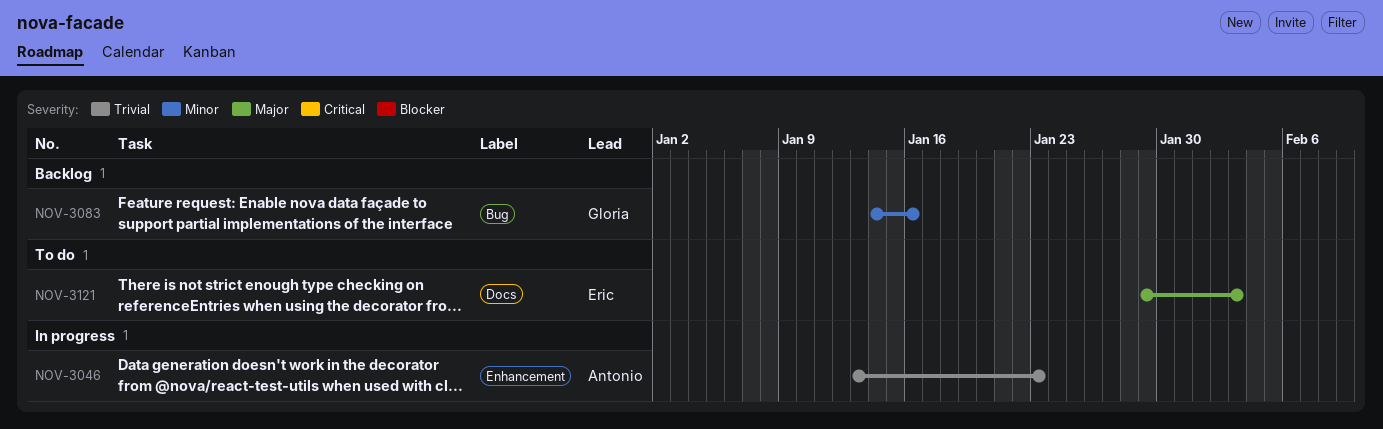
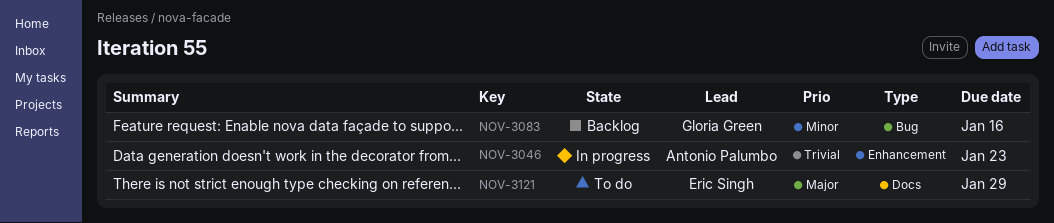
NOV-3121, due: Feb 3 -> Jan 29

